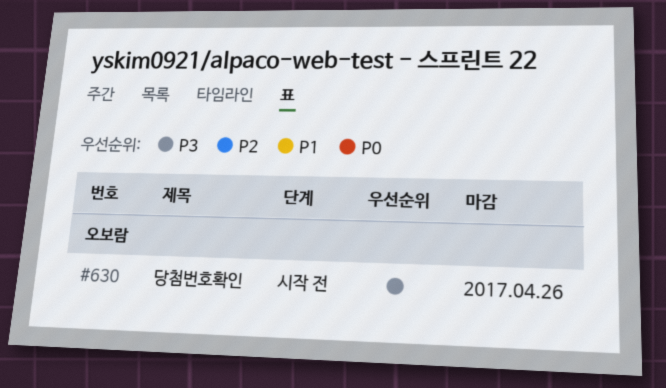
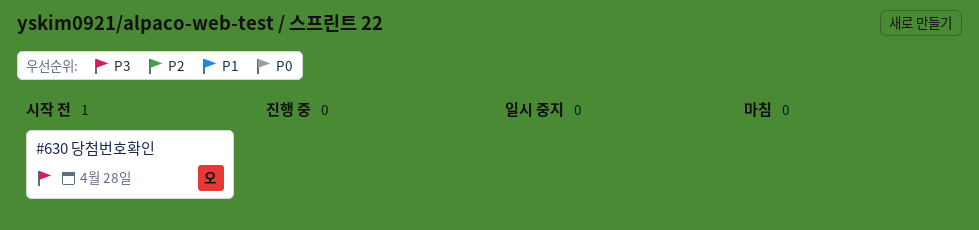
#630, due: Apr 26 -> Apr 28

